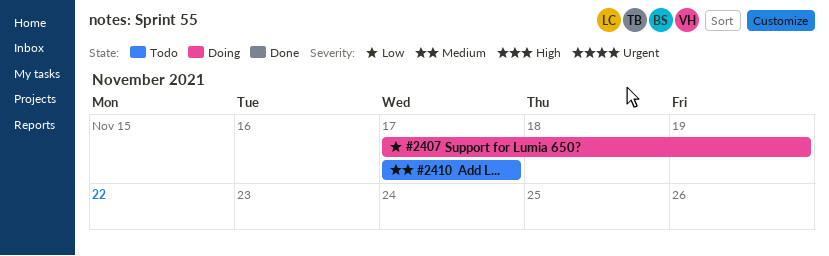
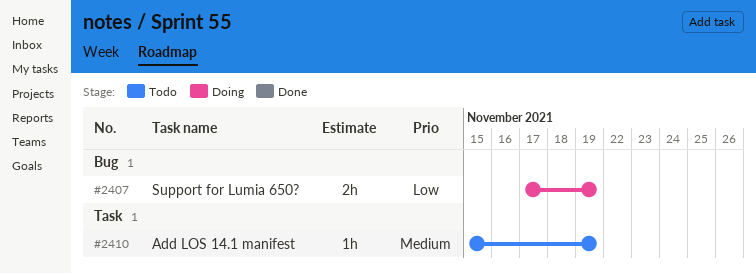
#2410, start: Nov 17 -> Nov 15
#2410, due: Nov 17 -> Nov 19

